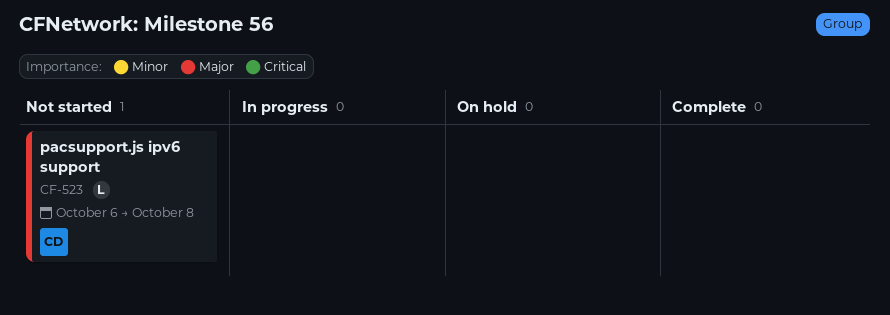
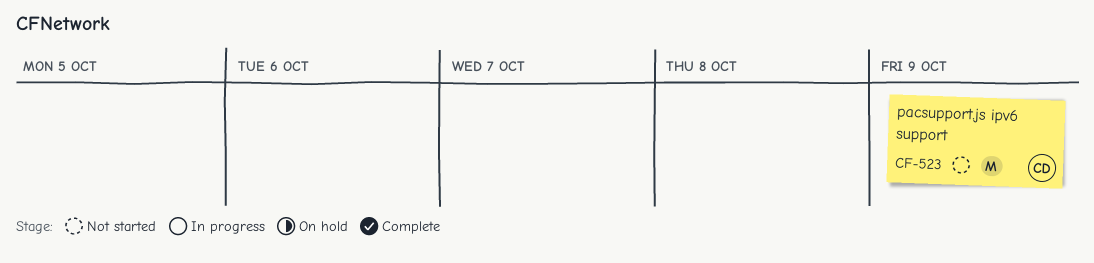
CF-523, estimate: L -> M
CF-523, due: Oct 8 -> Oct 9

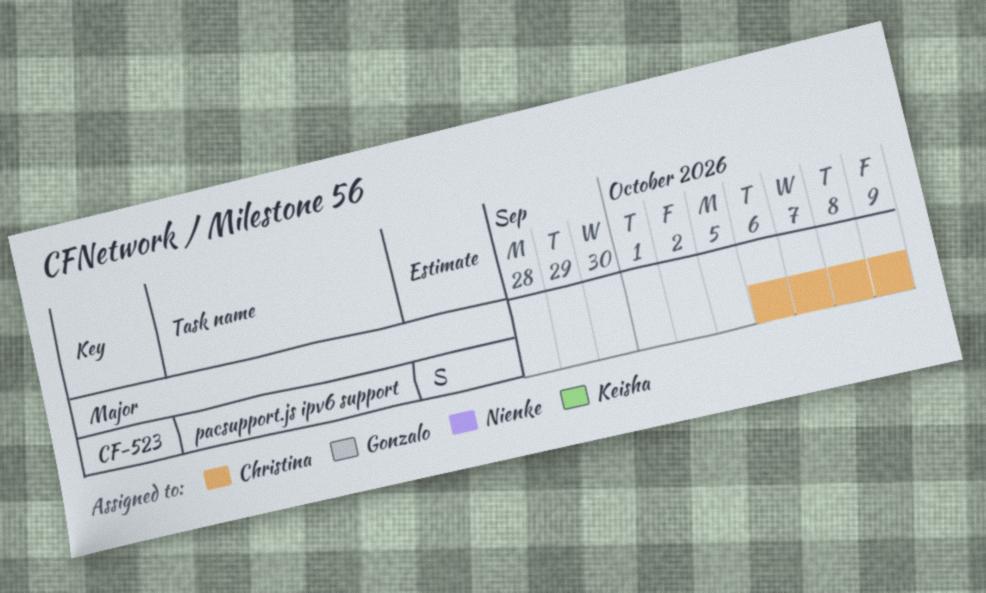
CF-523, estimate: M -> S

